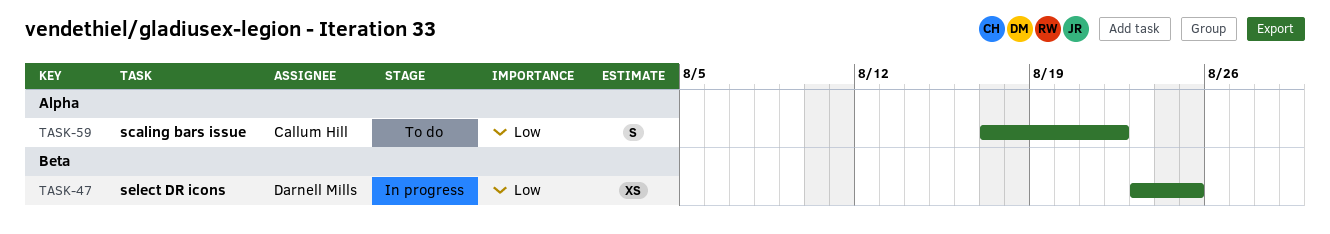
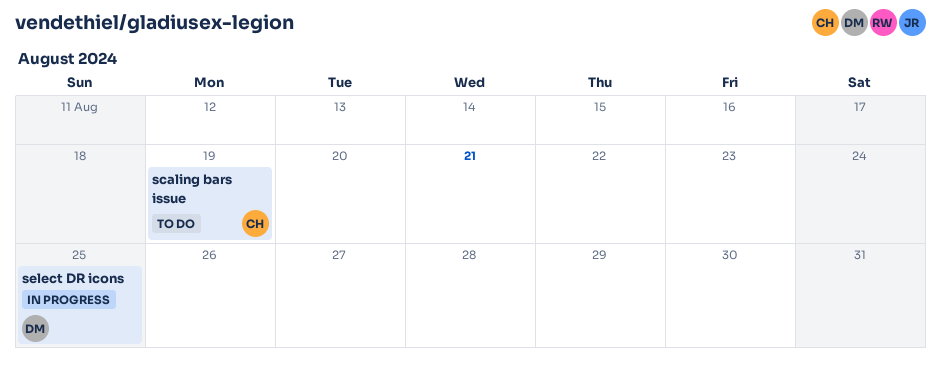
scaling bars issue, due: Aug 22 -> Aug 19

